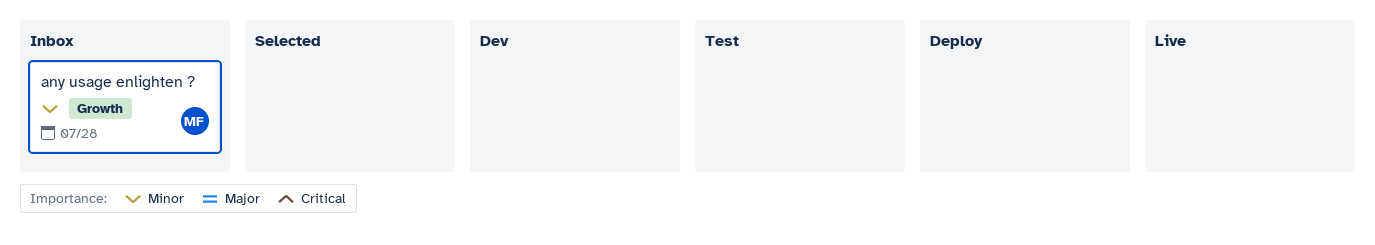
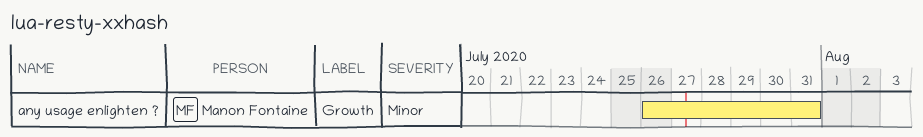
any usage enlighten ?, due: Jul 28 -> Jul 31

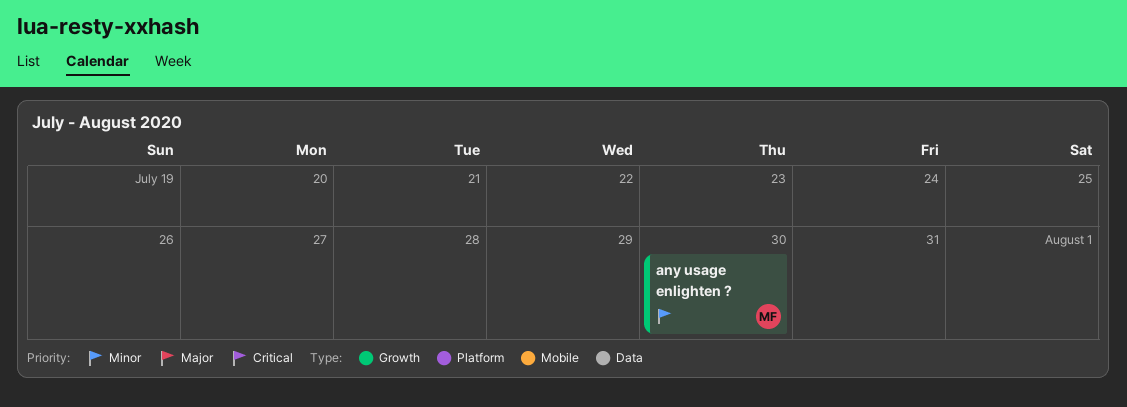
any usage enlighten ?, due: Jul 31 -> Jul 30

